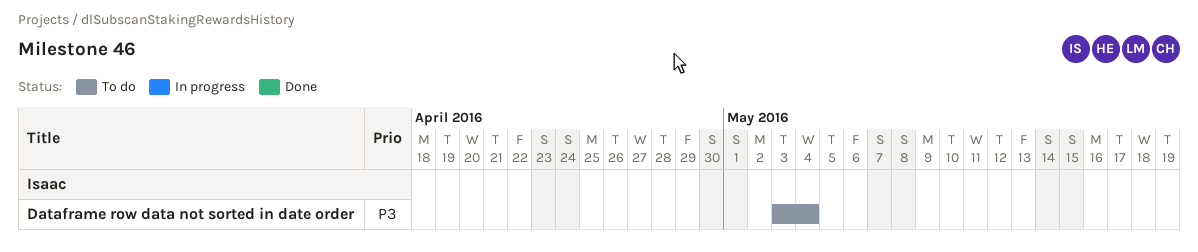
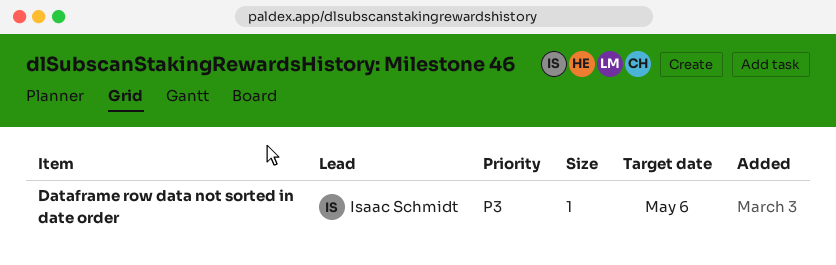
Dataframe row data not sorted in date order, due: May 4 -> May 6

